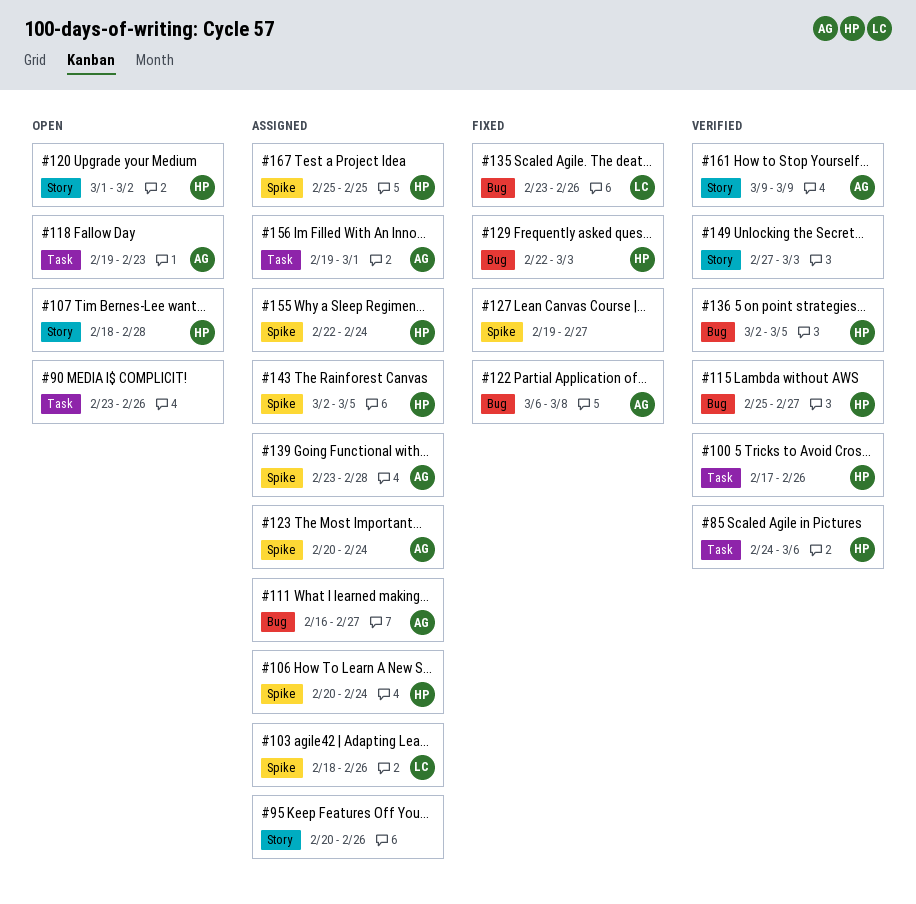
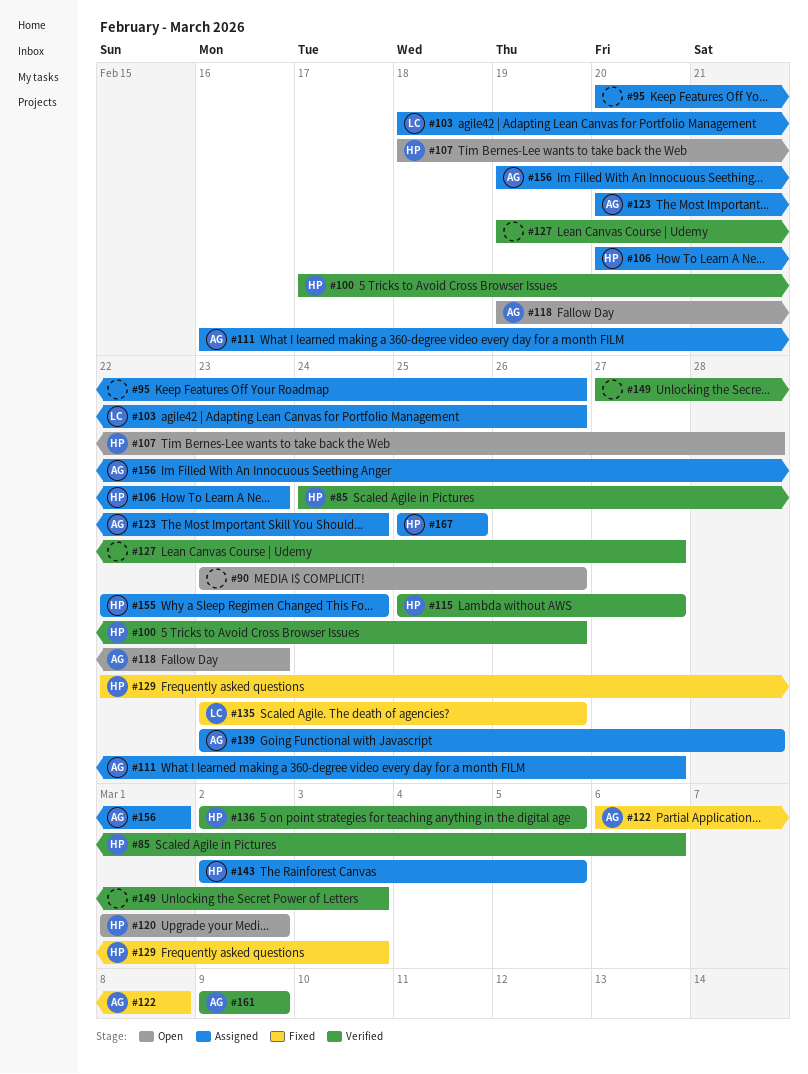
#106, due: Feb 24 -> Feb 23
#127, status: Fixed -> Verified

